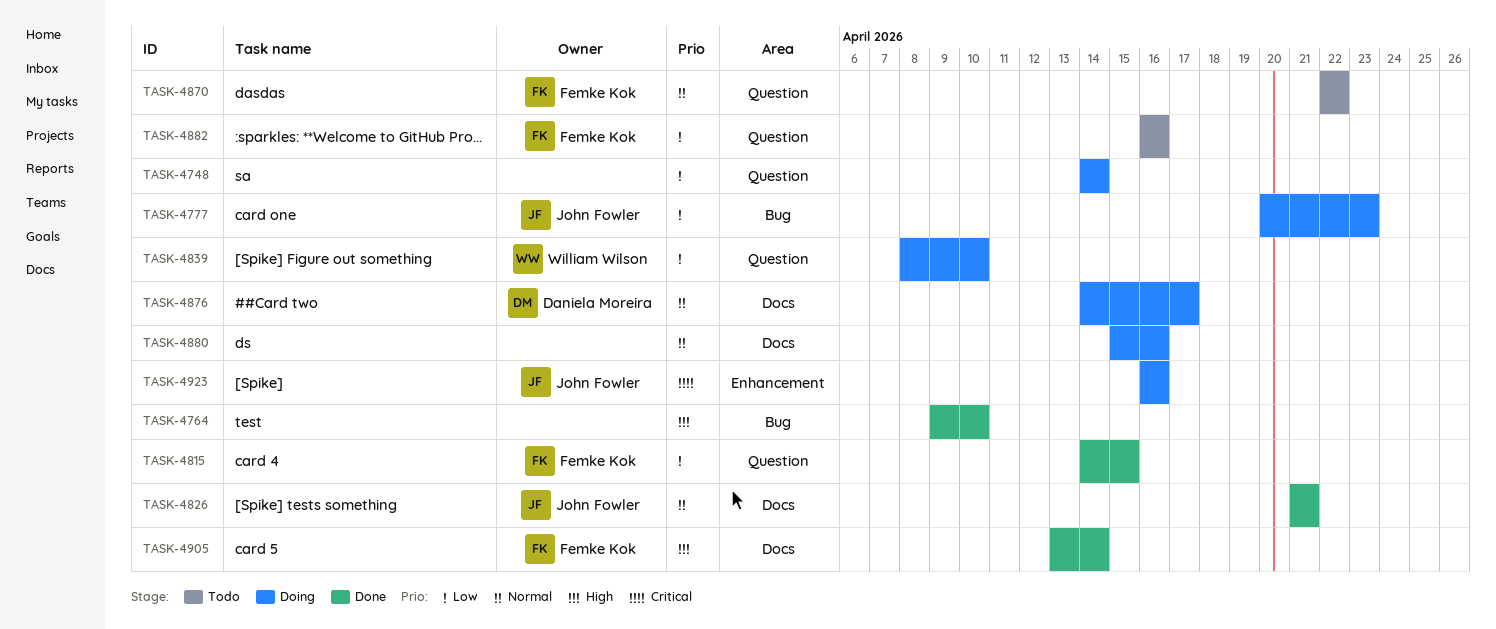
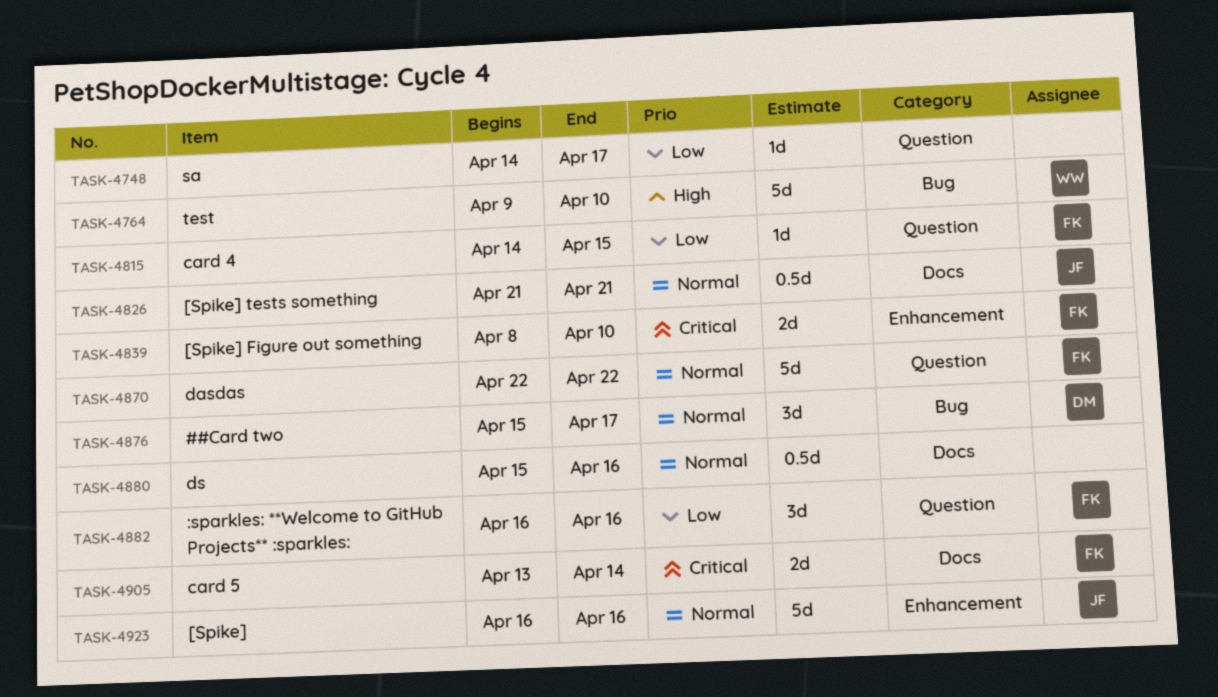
TASK-4748, due: Apr 14 -> Apr 17
TASK-4764, owner: none -> William Wilson
TASK-4777: present -> none
TASK-4839, owner: William Wilson -> Femke Kok
TASK-4839, priority: Low -> Critical
TASK-4839, label: Question -> Enhancement
TASK-4876, label: Docs -> Bug
TASK-4876, start: Apr 14 -> Apr 15
TASK-4905, priority: High -> Critical
TASK-4923, priority: Critical -> Normal

